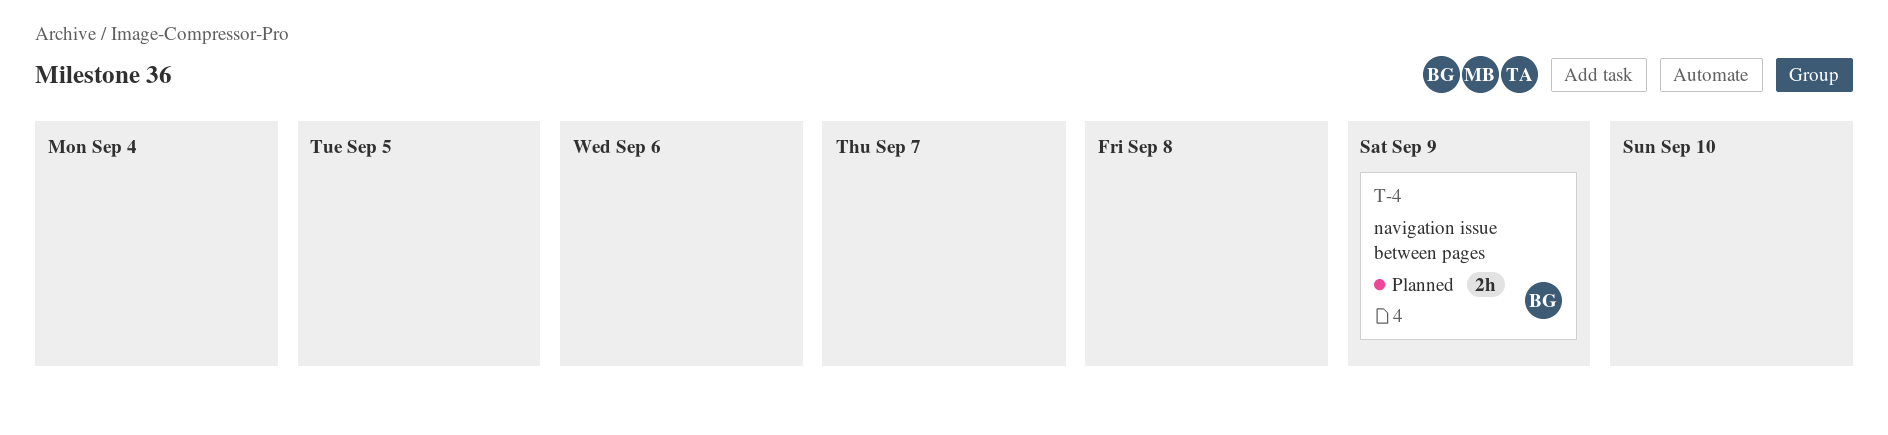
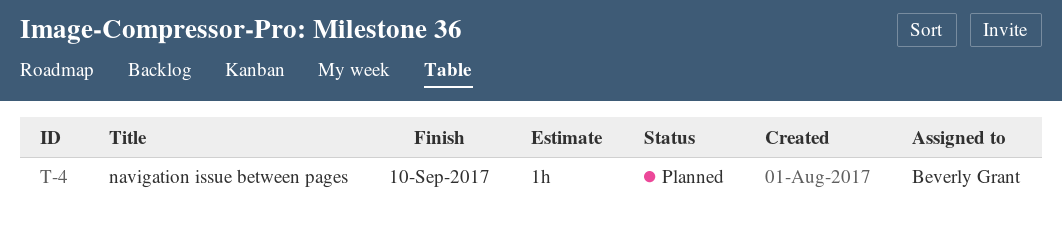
T-4, estimate: 2h -> 1h
T-4, due: Sep 9 -> Sep 10

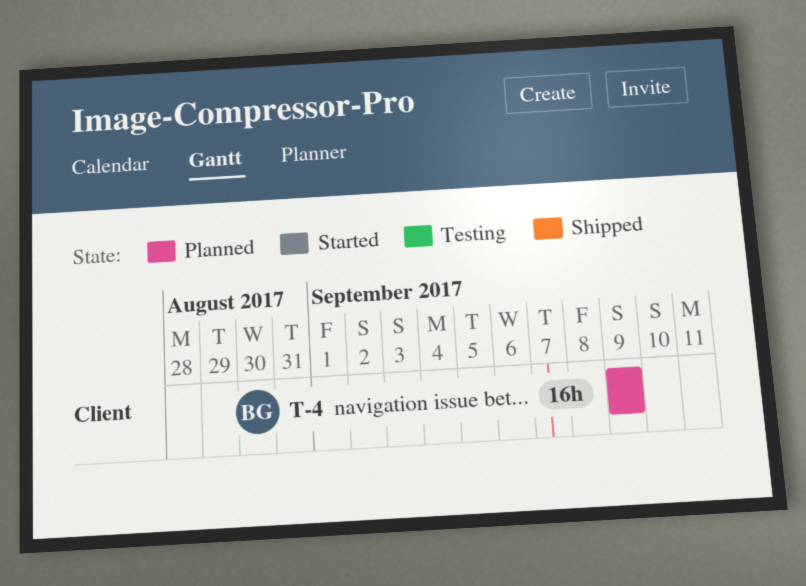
T-4, estimate: 1h -> 16h
T-4, due: Sep 10 -> Sep 9

